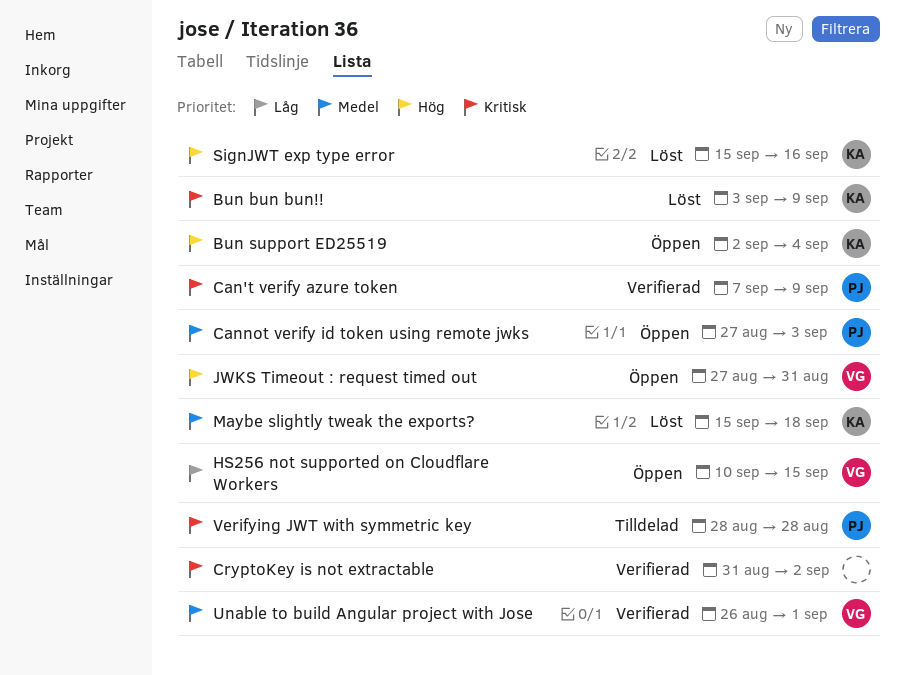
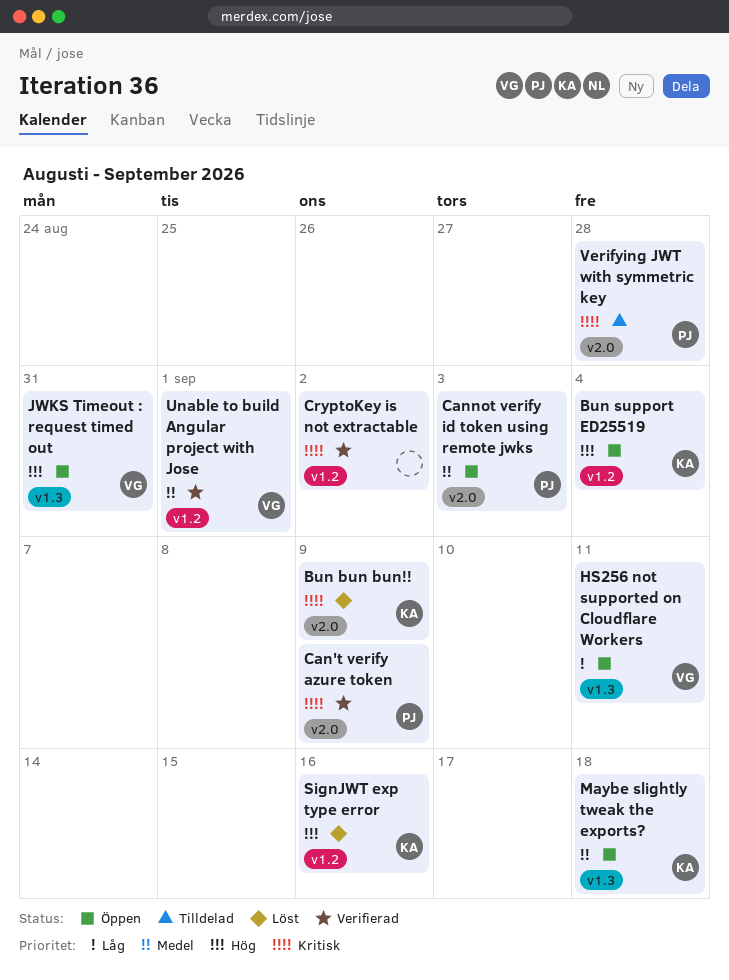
HS256 not supported on Cloudflare Workers, due: Sep 15 -> Sep 11
Maybe slightly tweak the exports?, status: Löst -> Öppen

